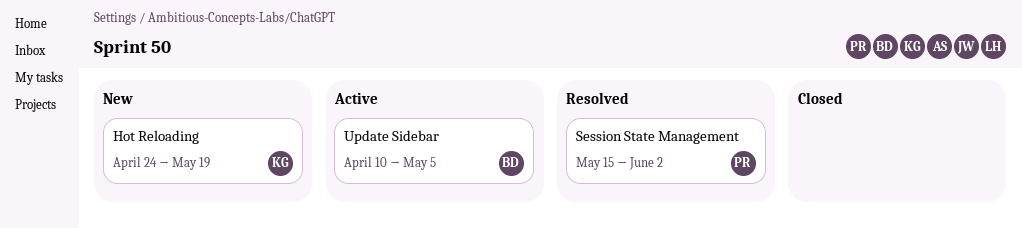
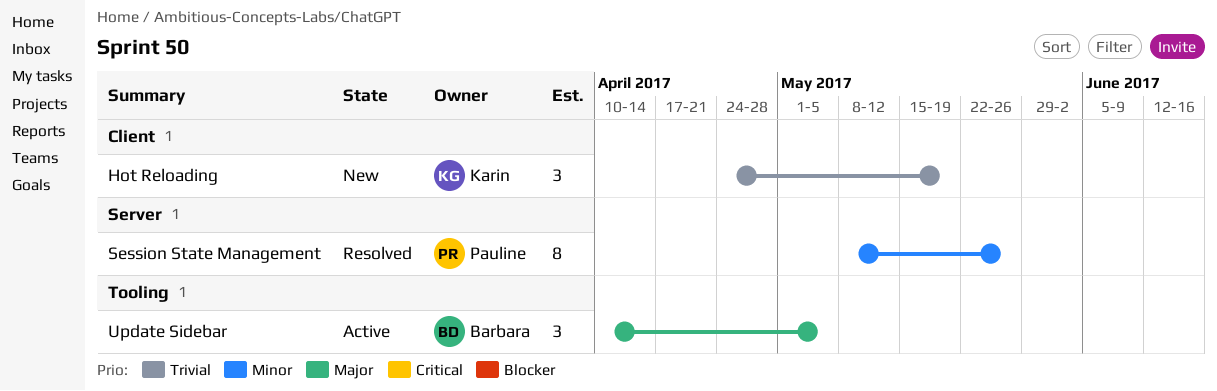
Session State Management, start: May 15 -> May 8
Session State Management, due: Jun 2 -> May 26

